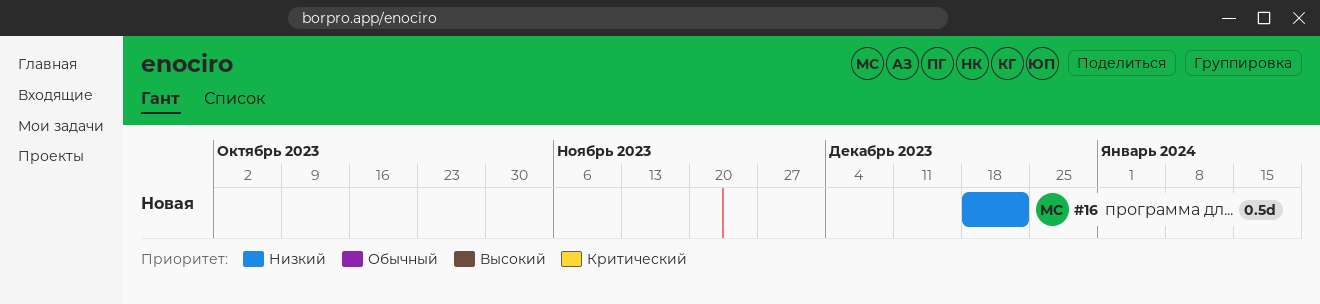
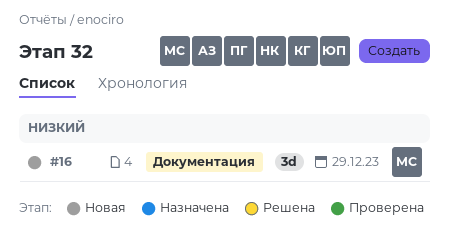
#16, estimate: 0.5d -> 3d
#16, due: Dec 22 -> Dec 29

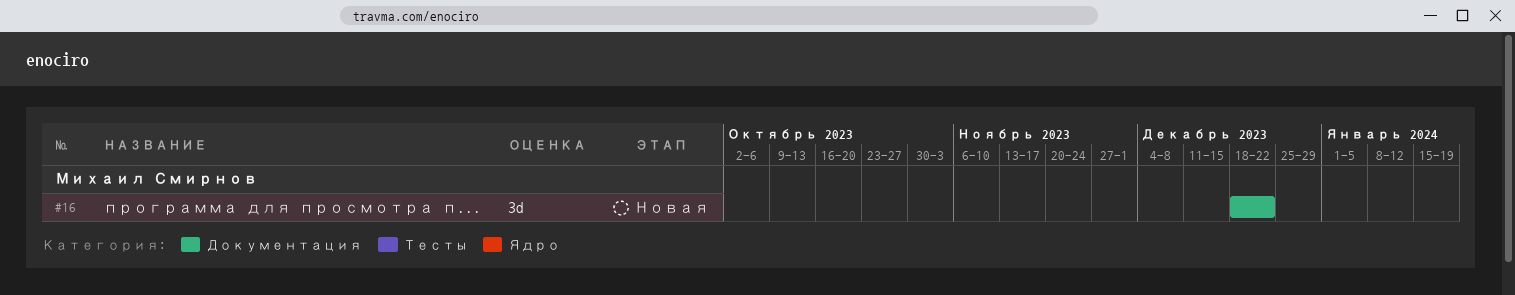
#16, due: Dec 29 -> Dec 22

